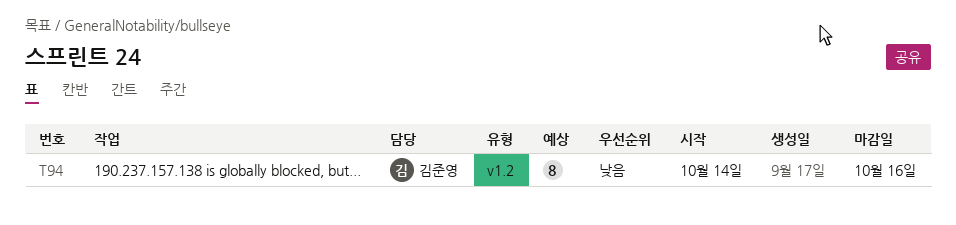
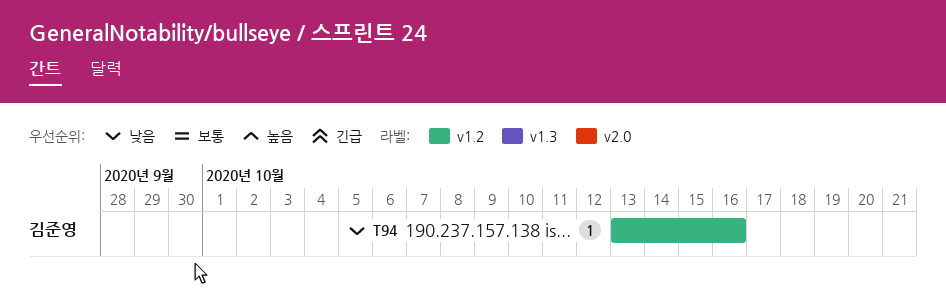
T94, estimate: 8 -> 1
T94, start: Oct 14 -> Oct 13

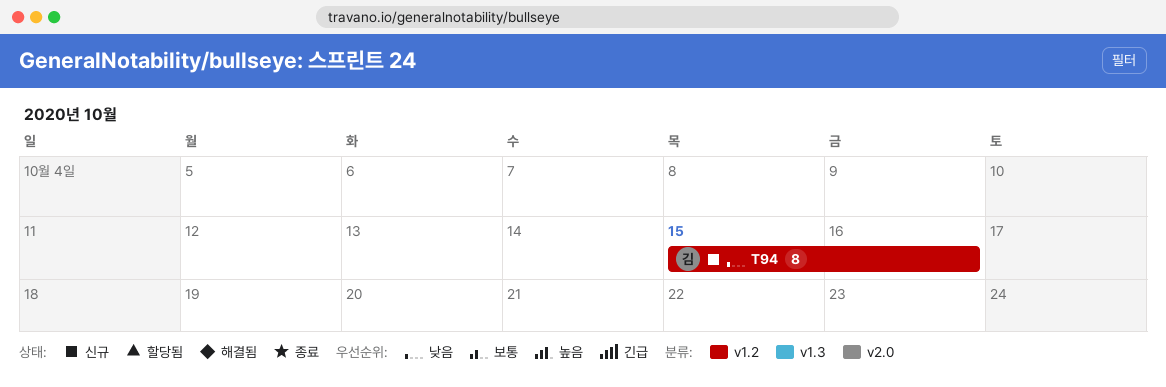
T94, estimate: 1 -> 8
T94, start: Oct 13 -> Oct 15

